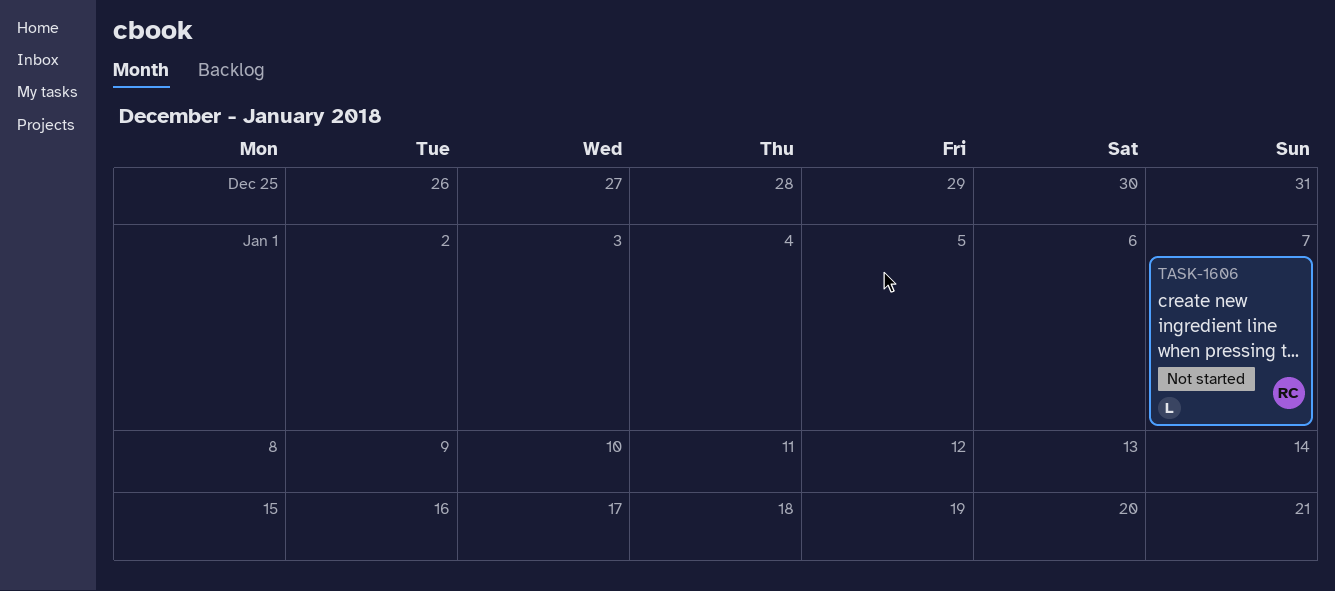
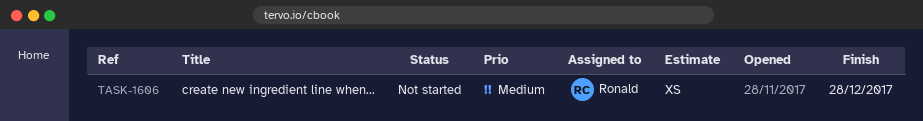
TASK-1606, estimate: L -> XS
TASK-1606, due: Jan 7 -> Dec 28

